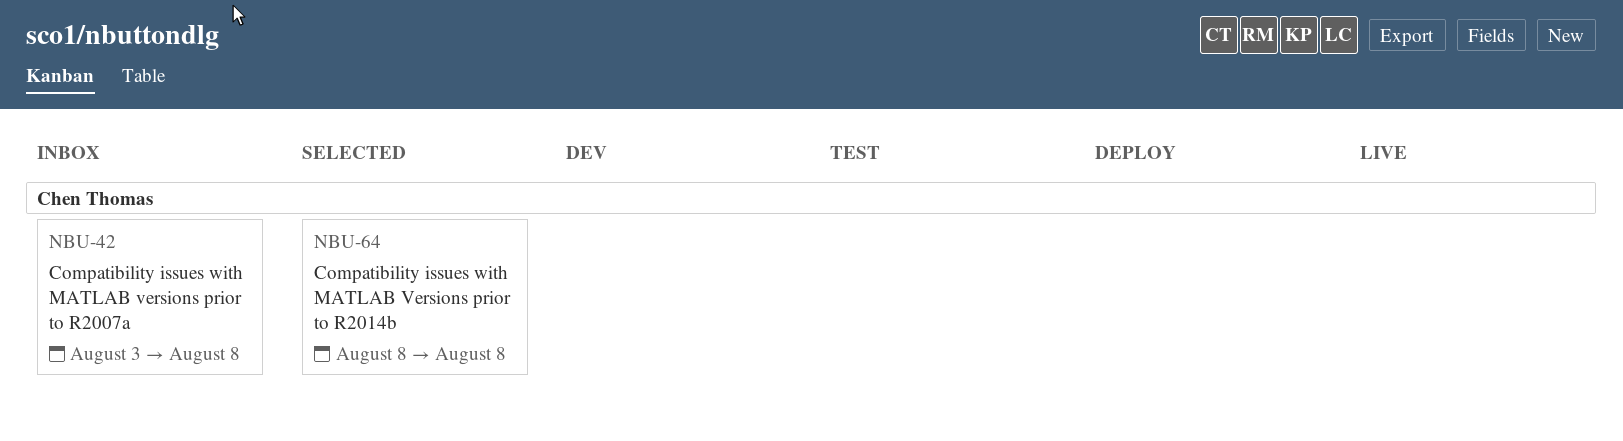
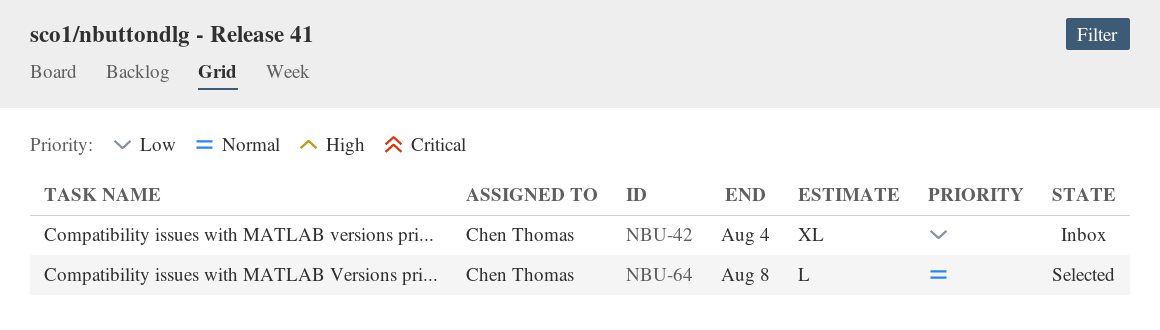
NBU-42, due: Aug 8 -> Aug 4

